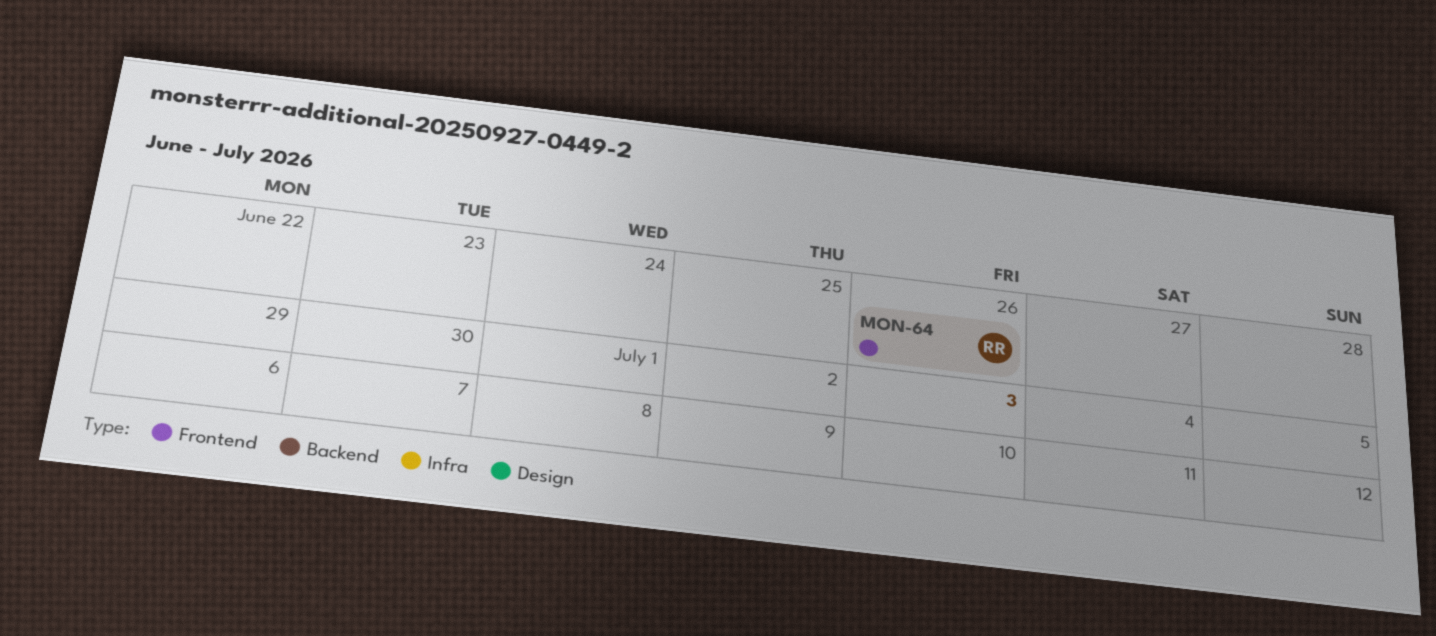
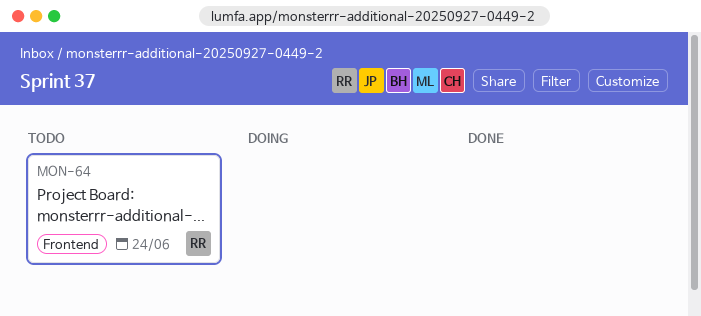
MON-64, due: Jun 26 -> Jun 24

